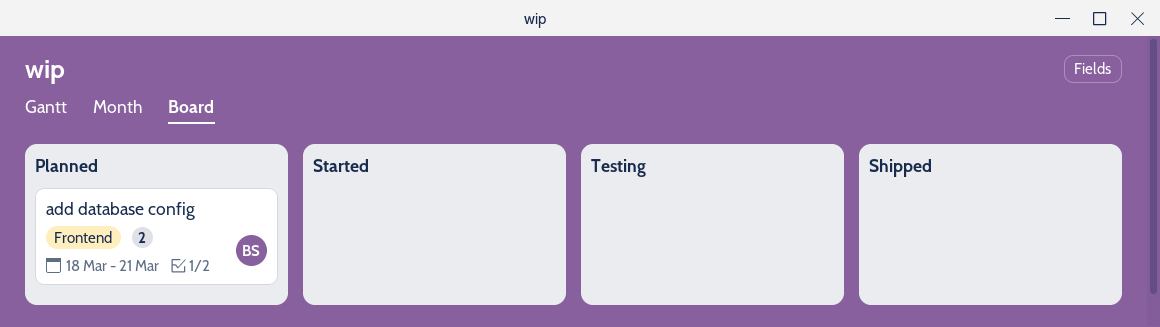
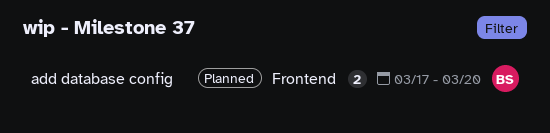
add database config, start: Mar 18 -> Mar 17
add database config, due: Mar 21 -> Mar 20

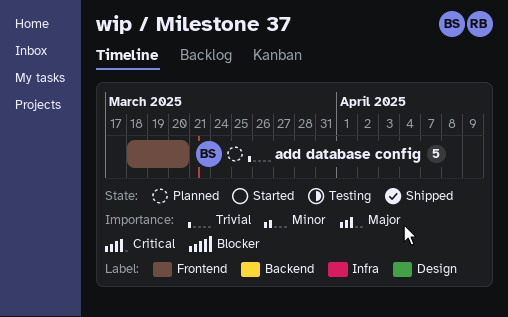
add database config, estimate: 2 -> 5
add database config, start: Mar 17 -> Mar 18

